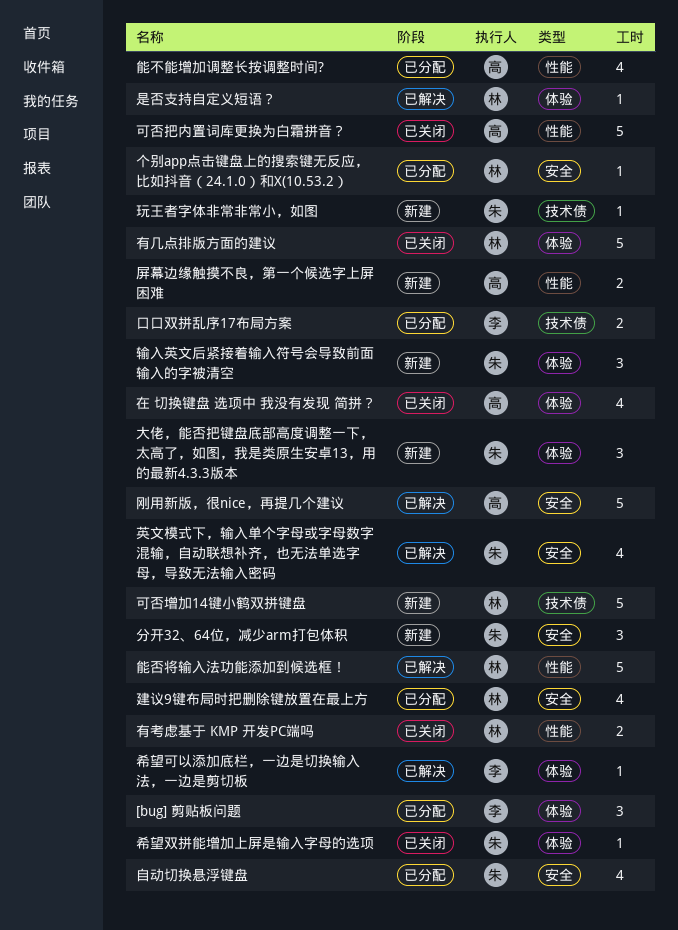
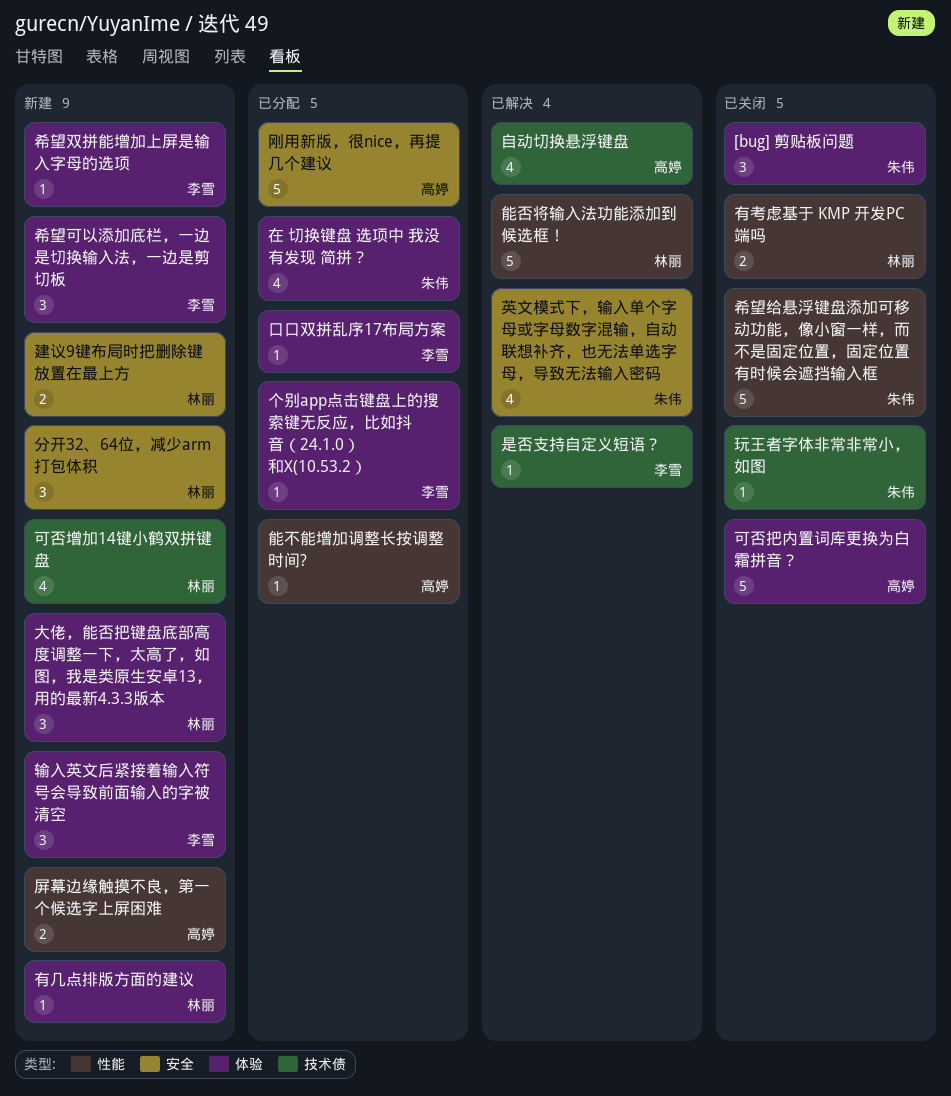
[bug] 剪贴板问题, status: 已分配 -> 已关闭
[bug] 剪贴板问题, owner: 李雪 -> 朱伟
个别app点击键盘上的搜索键无反应，比如抖音（24.1.0）和X(10.53.2）, owner: 林丽 -> 李雪
个别app点击键盘上的搜索键无反应，比如抖音（24.1.0）和X(10.53.2）, label: 安全 -> 体验
分开32、64位，减少arm打包体积, owner: 朱伟 -> 林丽
刚用新版，很nice，再提几个建议, status: 已解决 -> 已分配
口口双拼乱序17布局方案, label: 技术债 -> 体验
口口双拼乱序17布局方案, estimate: 2 -> 1
可否增加14键小鹤双拼键盘, estimate: 5 -> 4
可否把内置词库更换为白霜拼音？, label: 性能 -> 体验
在 切换键盘 选项中 我没有发现 简拼？, status: 已关闭 -> 已分配
在 切换键盘 选项中 我没有发现 简拼？, owner: 高婷 -> 朱伟
大佬，能否把键盘底部高度调整一下，太高了，如图，我是类原生安卓13，用的最新4.3.3版本, owner: 朱伟 -> 林丽
希望双拼能增加上屏是输入字母的选项, status: 已关闭 -> 新建
希望双拼能增加上屏是输入字母的选项, owner: 朱伟 -> 李雪
希望可以添加底栏，一边是切换输入法，一边是剪切板, status: 已解决 -> 新建
希望可以添加底栏，一边是切换输入法，一边是剪切板, estimate: 1 -> 3
希望给悬浮键盘添加可移动功能，像小窗一样，而不是固定位置，固定位置有时候会遮挡输入框: none -> present
建议9键布局时把删除键放置在最上方, status: 已分配 -> 新建
建议9键布局时把删除键放置在最上方, estimate: 4 -> 2
是否支持自定义短语？, owner: 林丽 -> 李雪
是否支持自定义短语？, label: 体验 -> 技术债
有几点排版方面的建议, status: 已关闭 -> 新建
有几点排版方面的建议, estimate: 5 -> 1
玩王者字体非常非常小，如图, status: 新建 -> 已关闭
能不能增加调整长按调整时间?, estimate: 4 -> 1
自动切换悬浮键盘, status: 已分配 -> 已解决
自动切换悬浮键盘, owner: 朱伟 -> 高婷
自动切换悬浮键盘, label: 安全 -> 技术债
输入英文后紧接着输入符号会导致前面输入的字被清空, owner: 朱伟 -> 李雪

